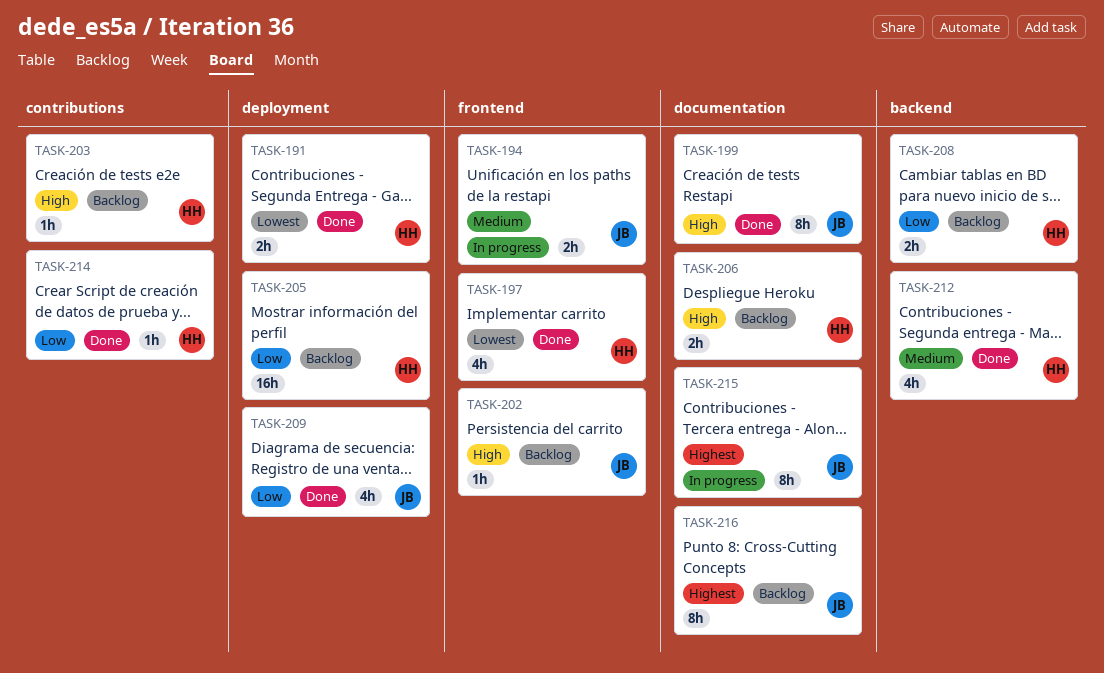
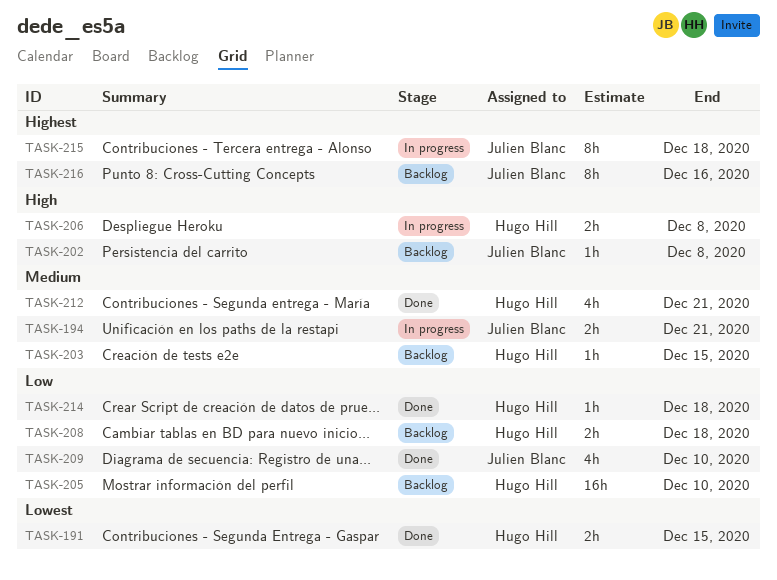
TASK-197: present -> none
TASK-199: present -> none
TASK-203, priority: High -> Medium
TASK-206, status: Backlog -> In progress

